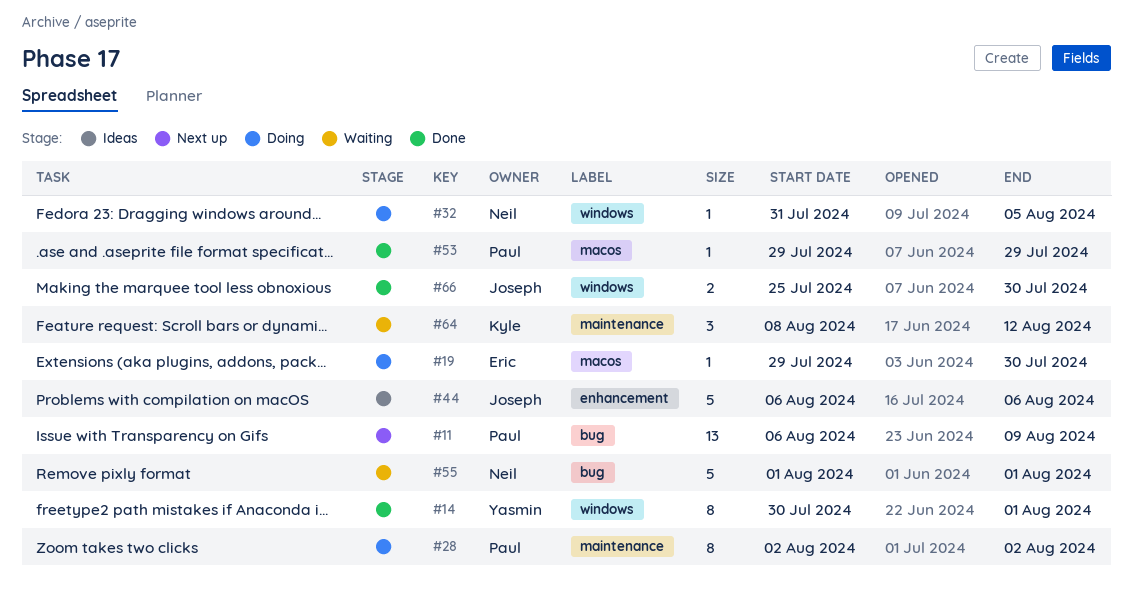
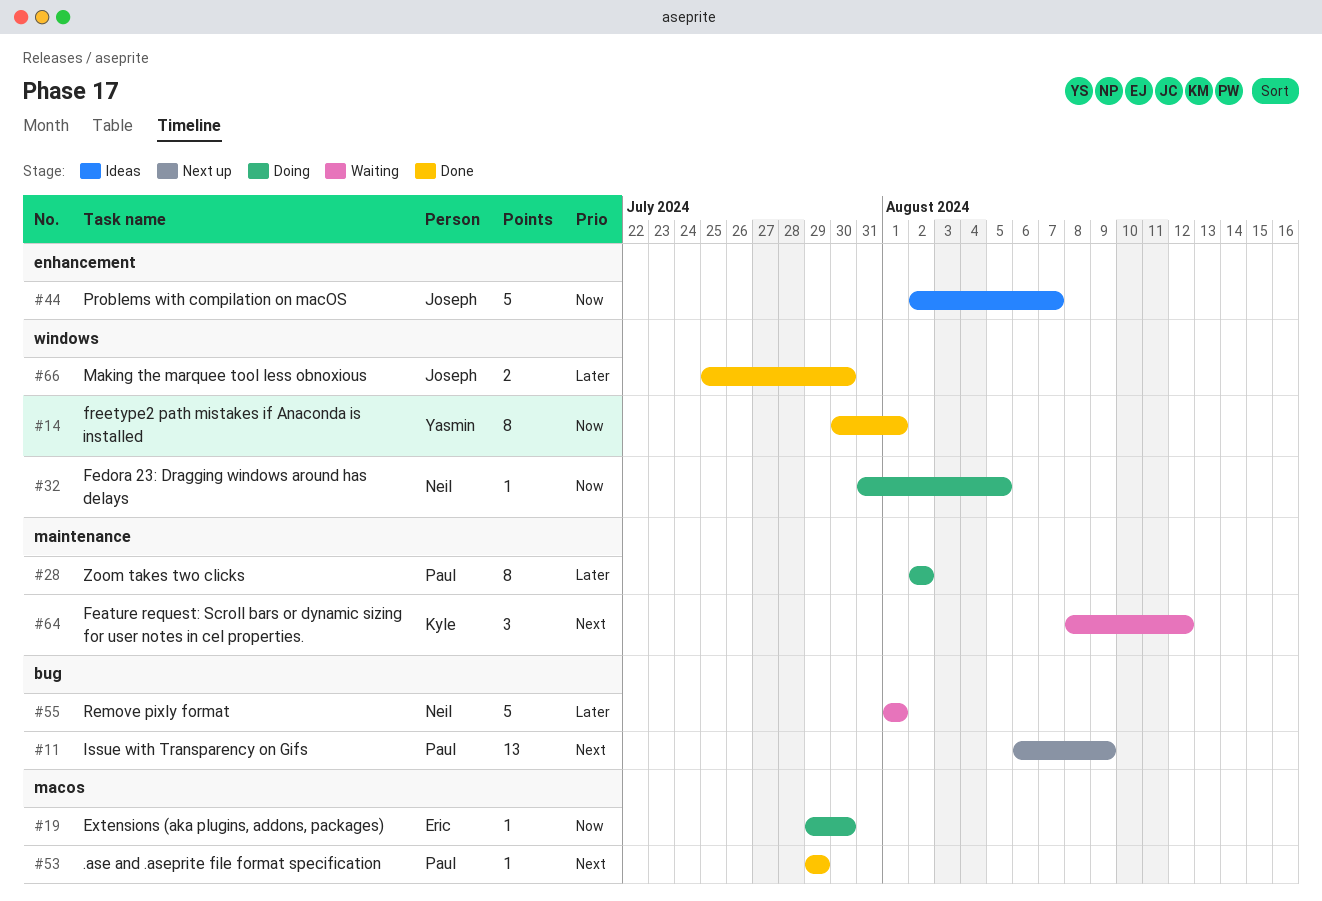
#44, start: Aug 6 -> Aug 2
#44, due: Aug 6 -> Aug 7

